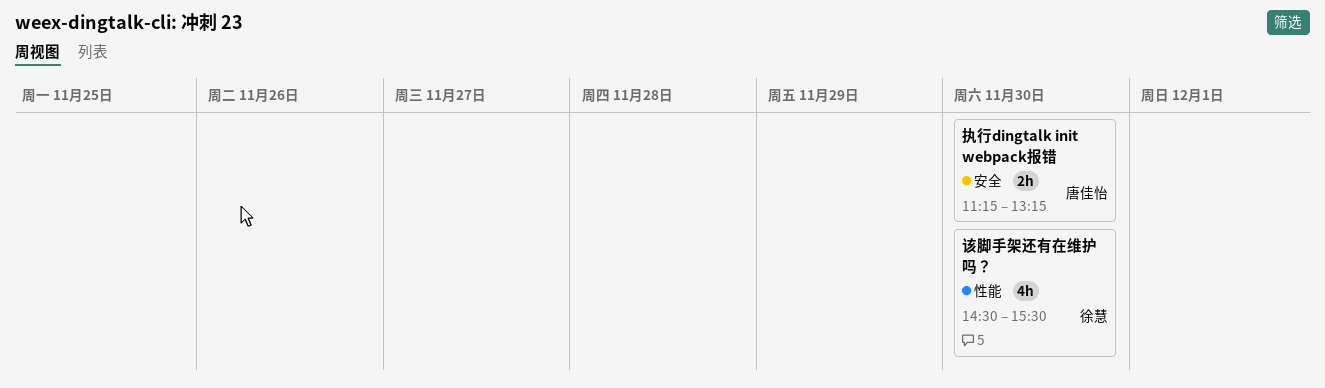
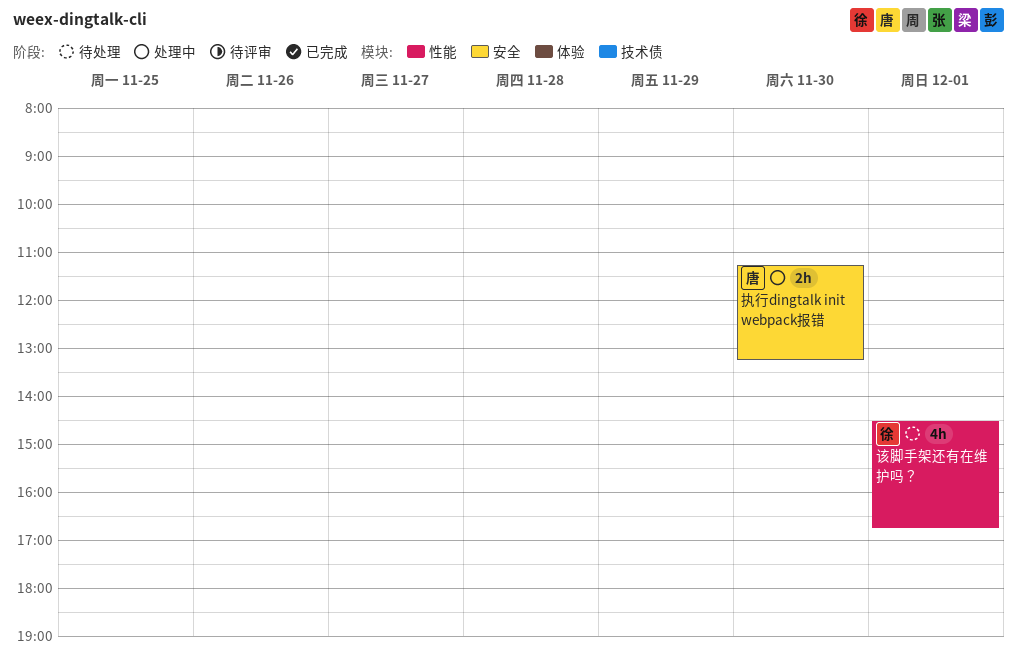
该脚手架还有在维护吗？, day: Nov 30 -> Dec 1
该脚手架还有在维护吗？, ends: 15:30 -> 16:45

